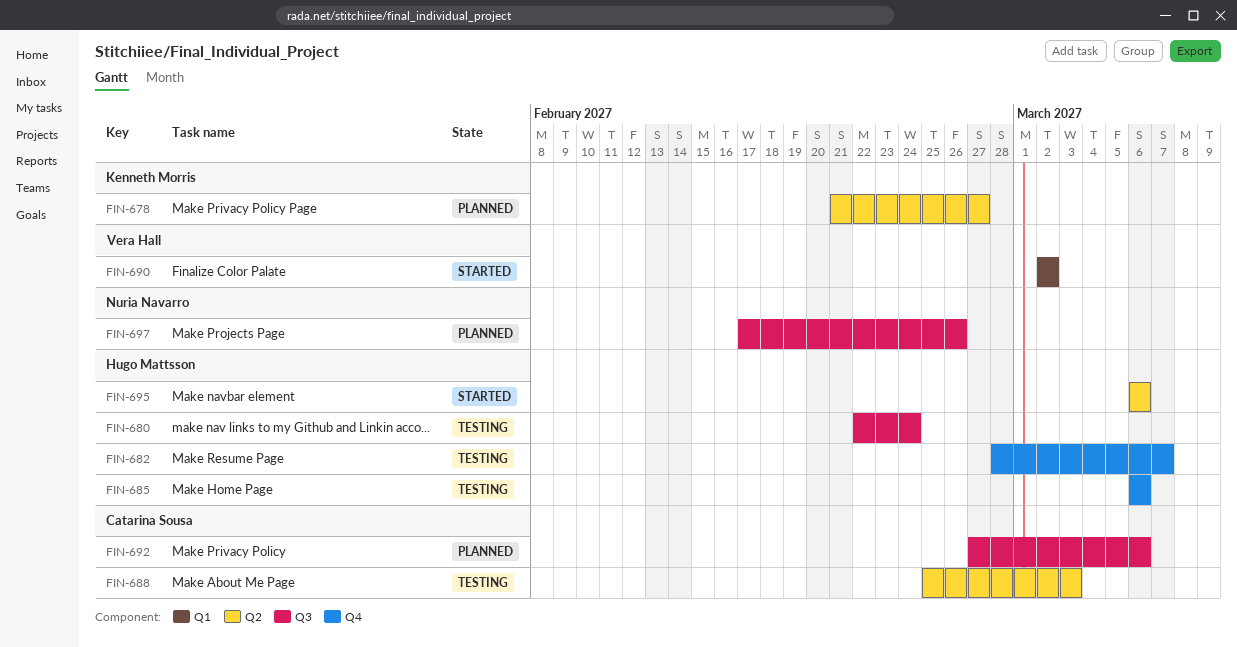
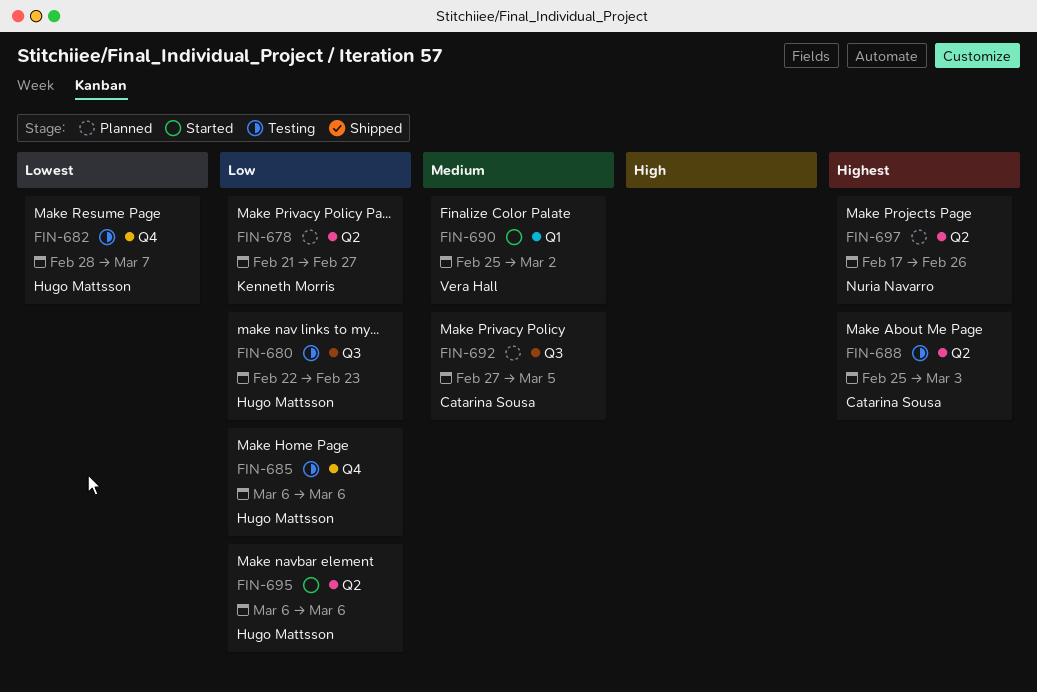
FIN-680, due: Feb 24 -> Feb 23
FIN-690, start: Mar 2 -> Feb 25
FIN-692, due: Mar 6 -> Mar 5
FIN-697, label: Q3 -> Q2

